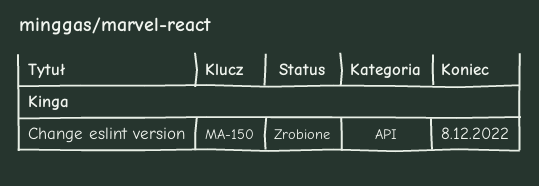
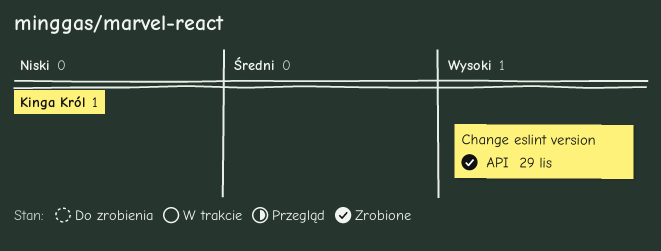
Change eslint version, due: Dec 8 -> Nov 29

